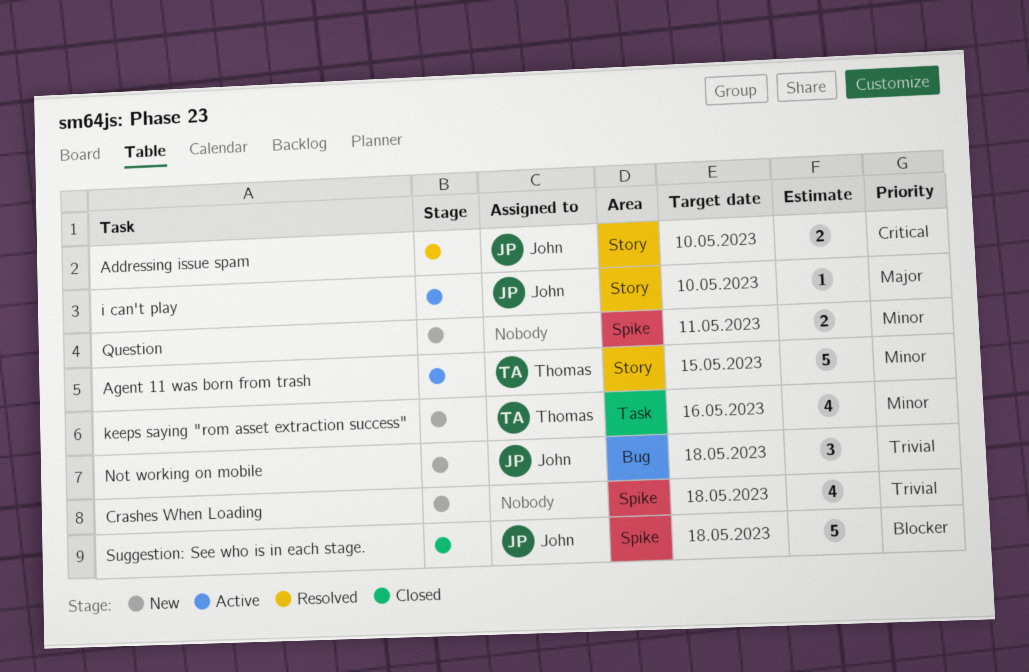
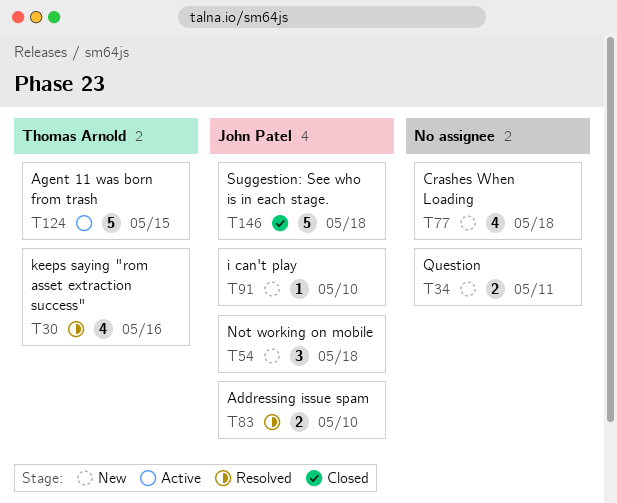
i can't play, status: Active -> New
keeps saying "rom asset extraction success", status: New -> Resolved

